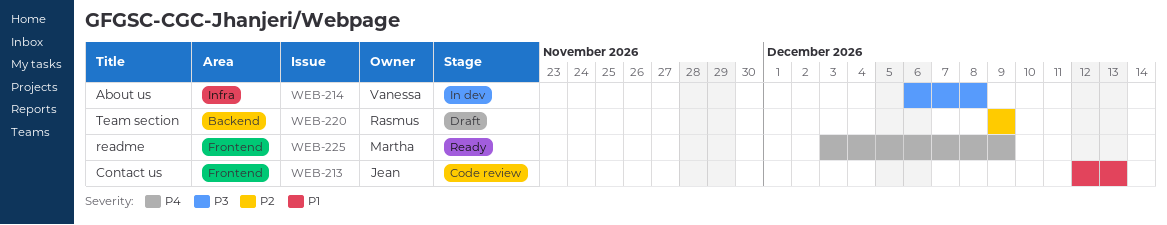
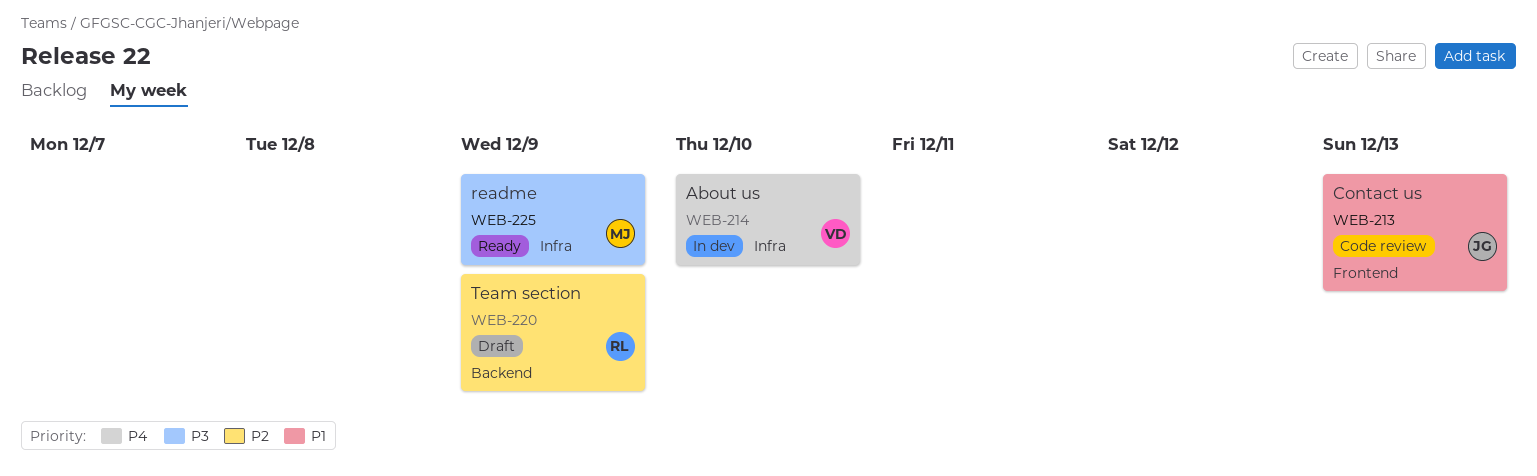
WEB-214, priority: P3 -> P4
WEB-214, due: Dec 8 -> Dec 10
WEB-225, priority: P4 -> P3
WEB-225, label: Frontend -> Infra

